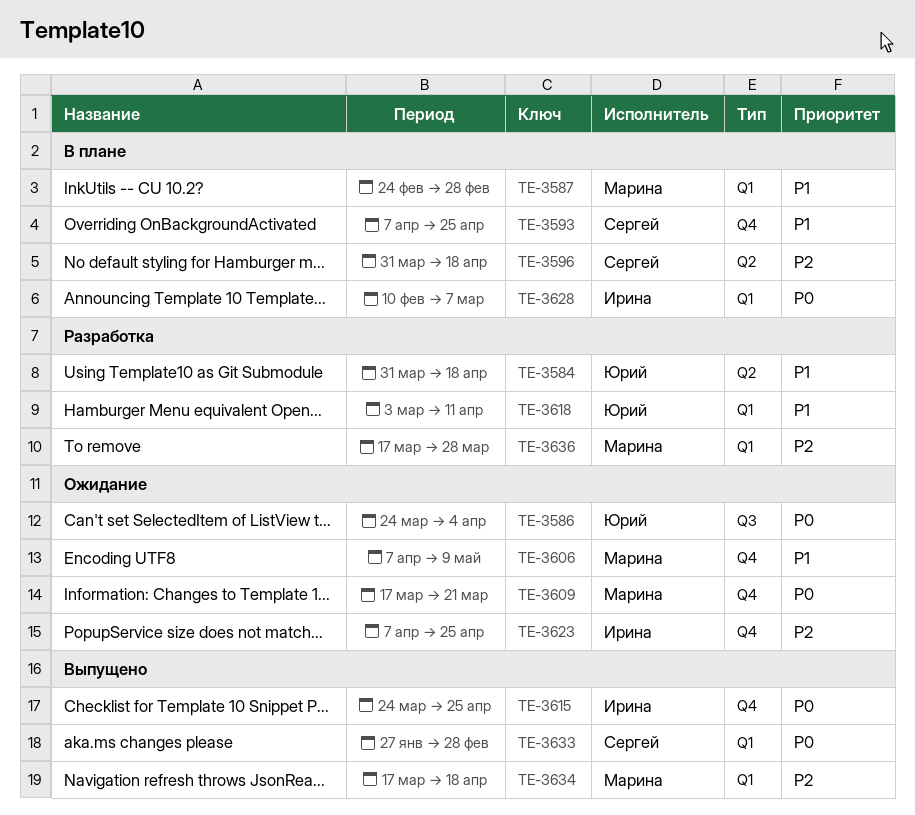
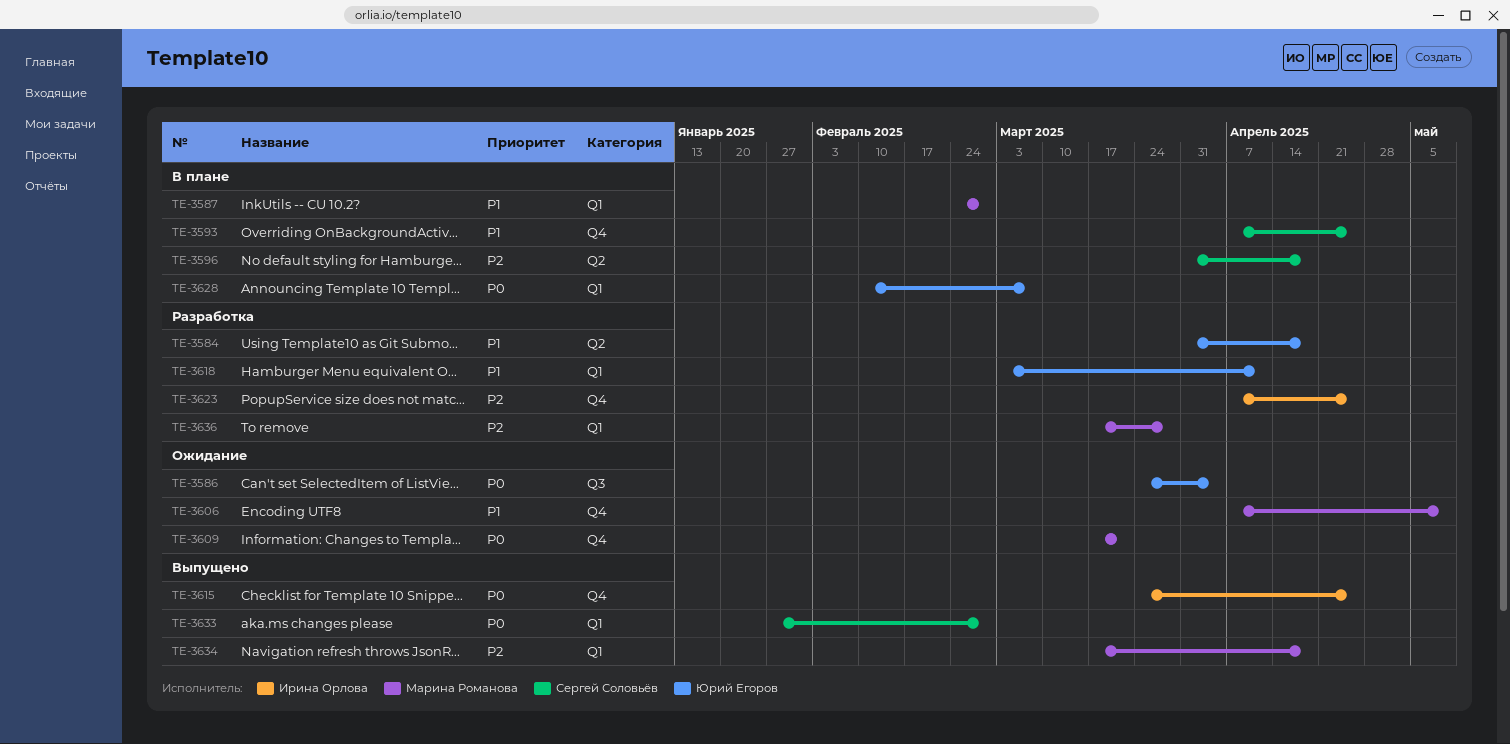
TE-3623, status: Ожидание -> Разработка
TE-3628, owner: Ирина Орлова -> Юрий Егоров

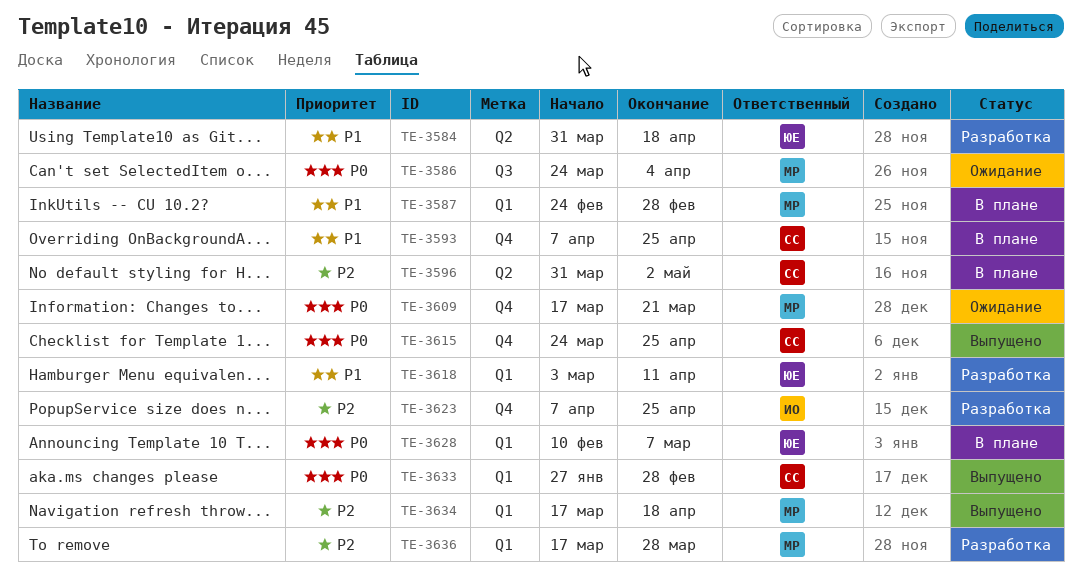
TE-3586, owner: Юрий Егоров -> Марина Романова
TE-3596, due: Apr 18 -> May 2
TE-3606: present -> none
TE-3615, owner: Ирина Орлова -> Сергей Соловьёв

